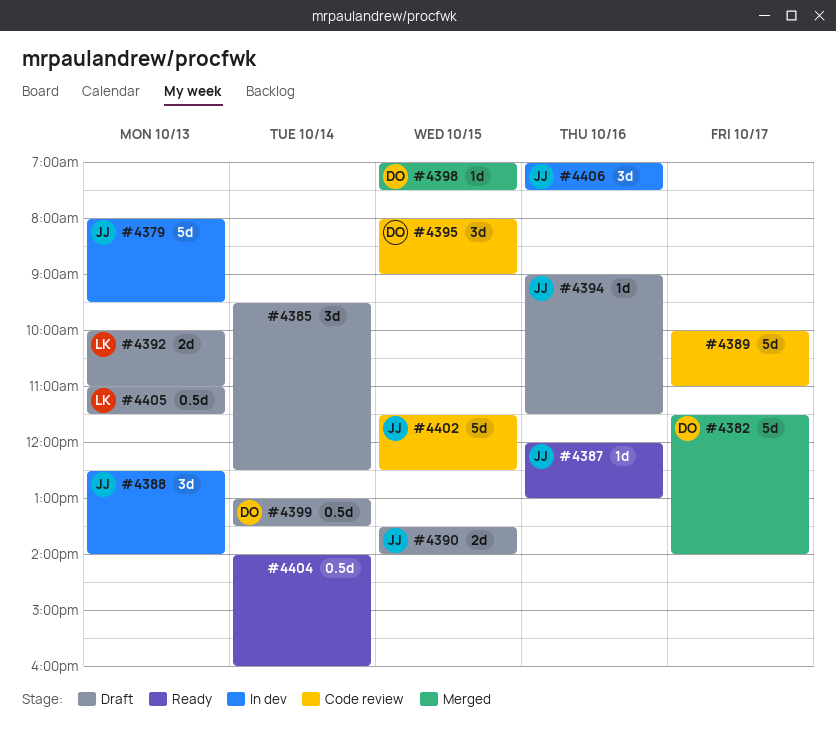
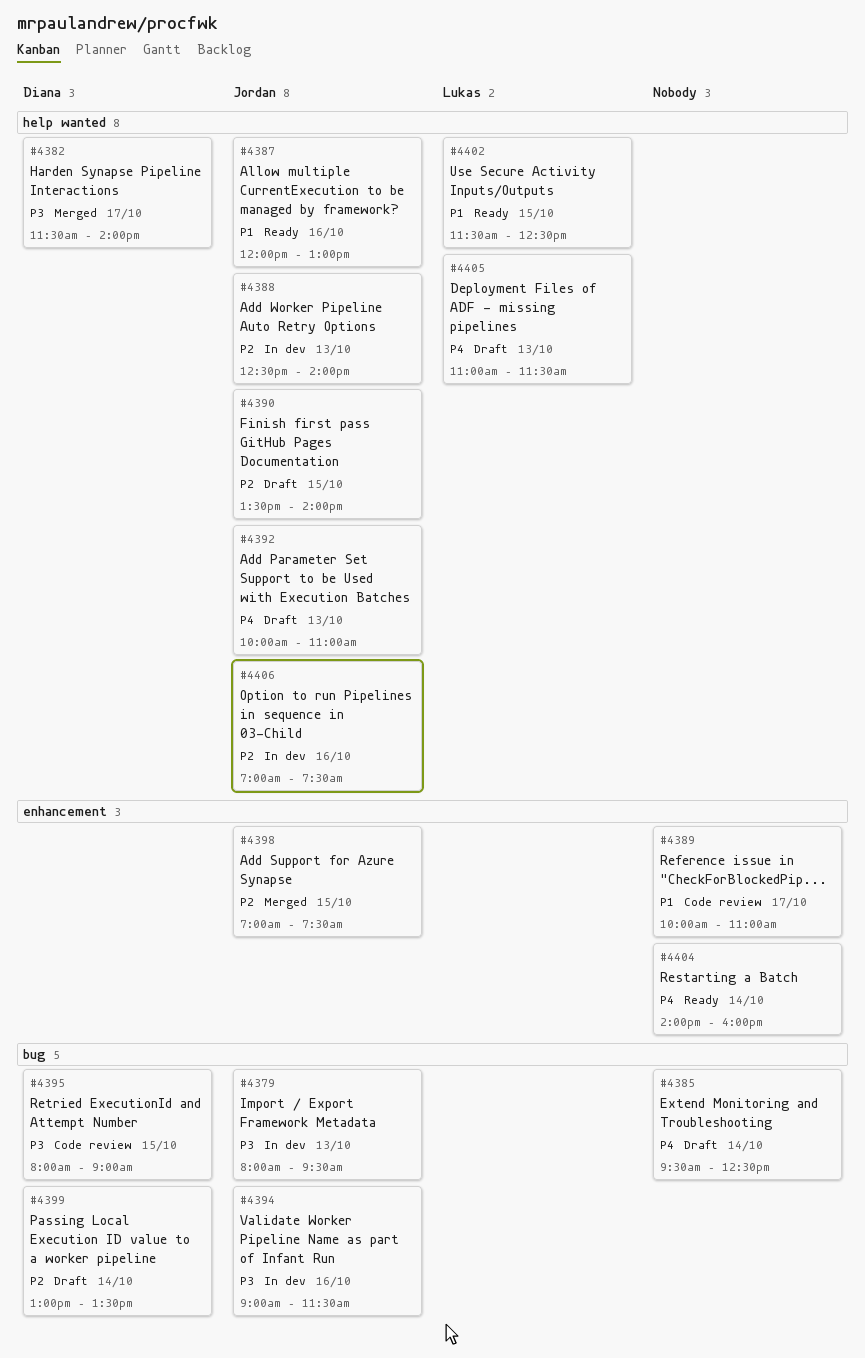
#4392, owner: Lukas -> Jordan
#4394, status: Draft -> In dev
#4398, owner: Diana -> Jordan
#4402, status: Code review -> Ready
#4402, owner: Jordan -> Lukas

